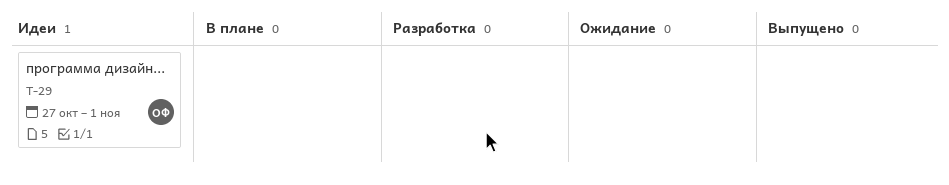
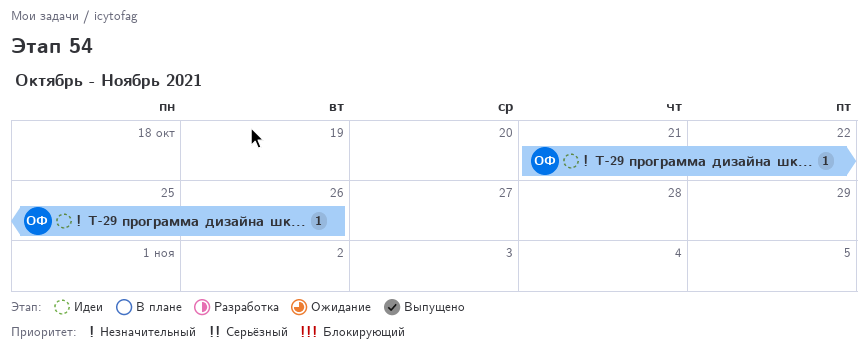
T-29, start: Oct 27 -> Oct 21
T-29, due: Nov 1 -> Oct 26

